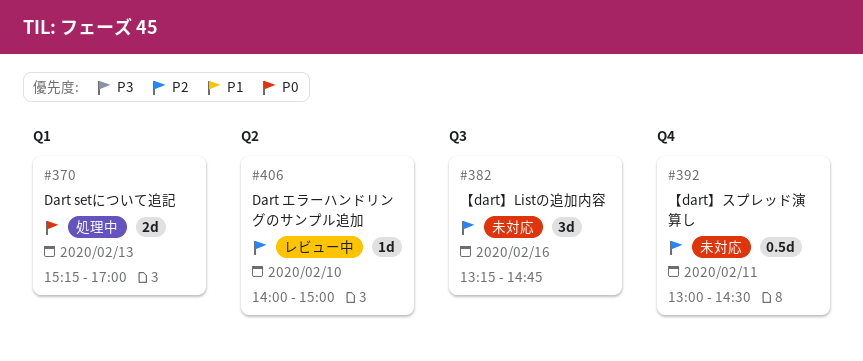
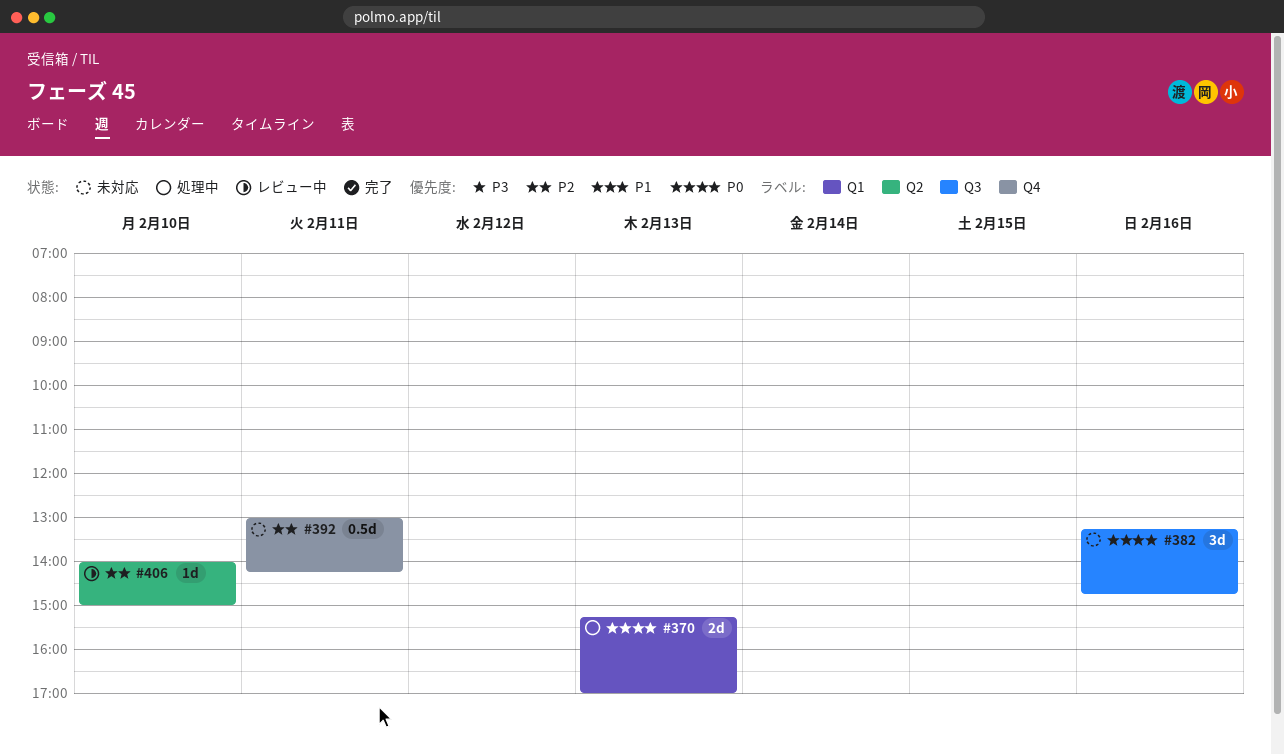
#382, priority: P2 -> P0
#392, ends: 14:30 -> 14:15

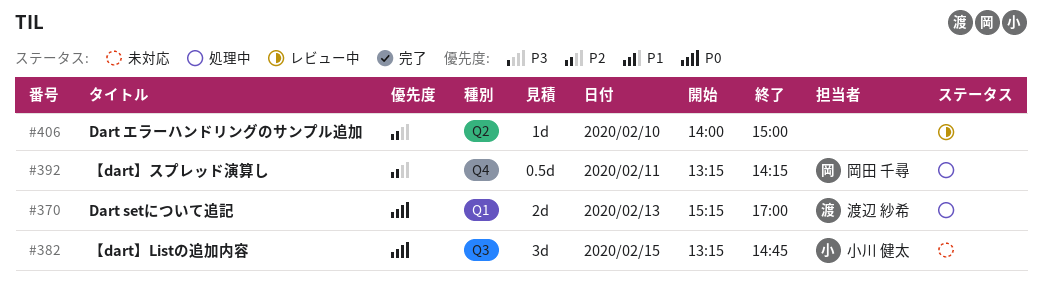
#382, day: Feb 16 -> Feb 15
#392, status: 未対応 -> 処理中
#392, begins: 13:00 -> 13:15

